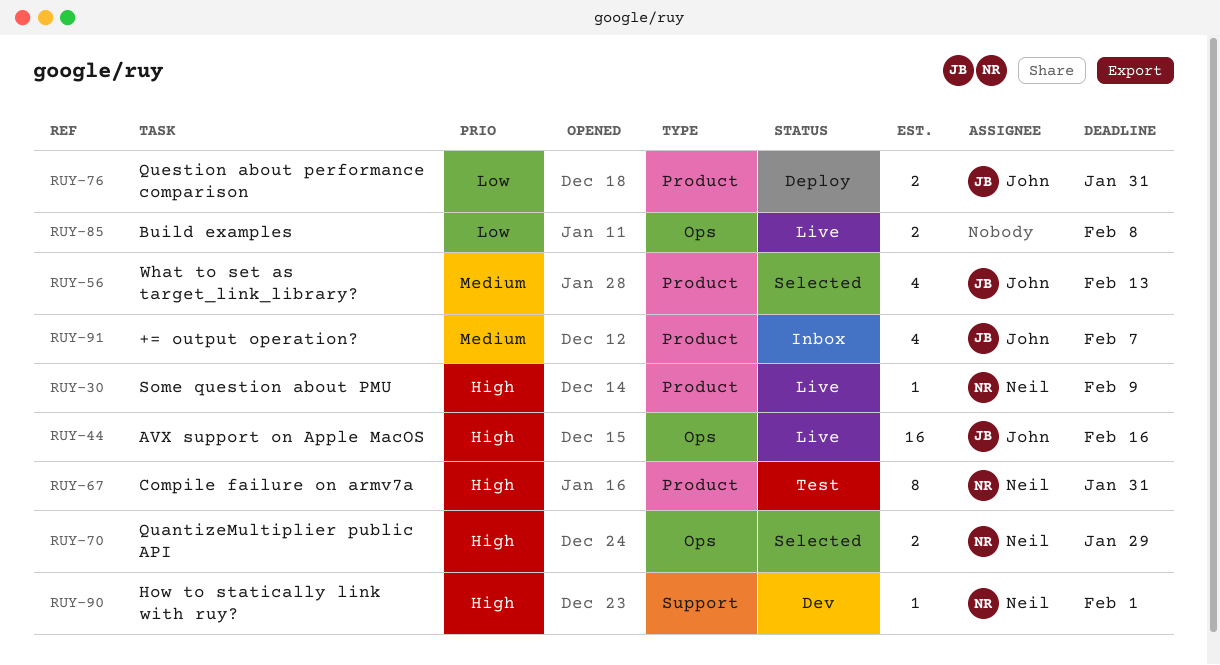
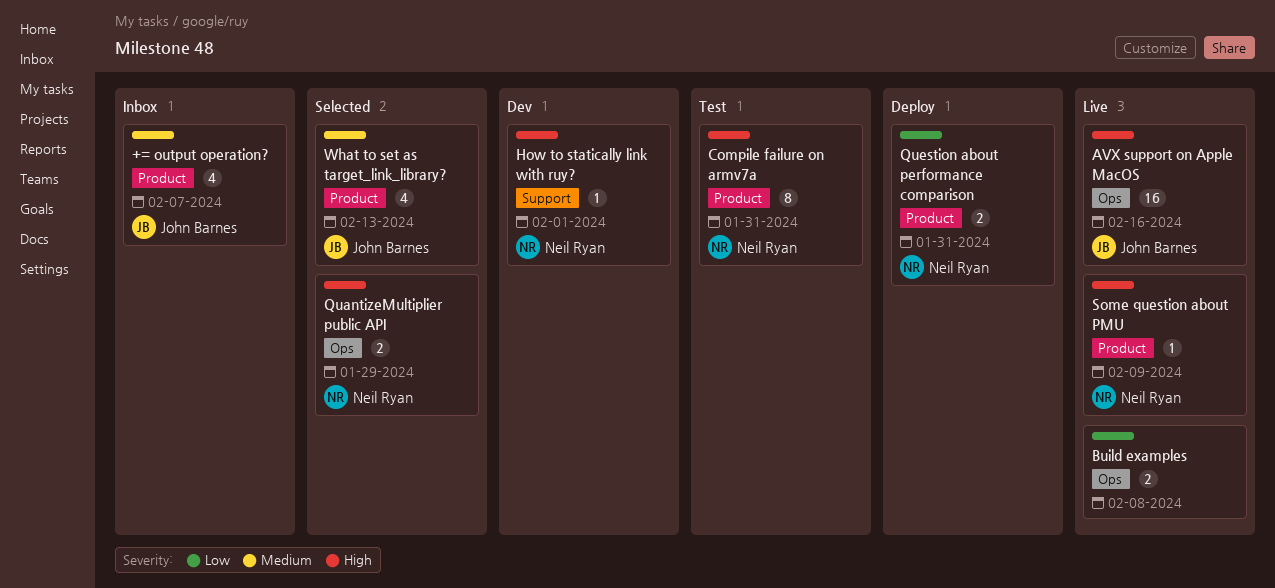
Question about performance comparison, owner: John Barnes -> Neil Ryan

